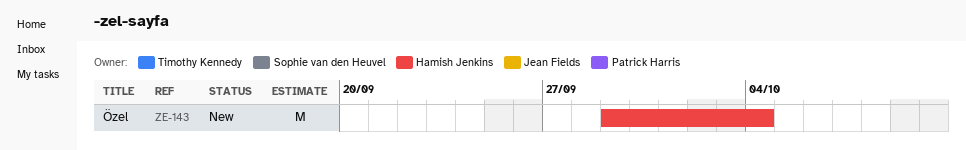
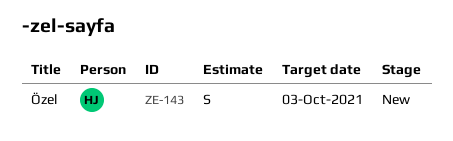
ZE-143, estimate: M -> S
ZE-143, due: Oct 4 -> Oct 3

